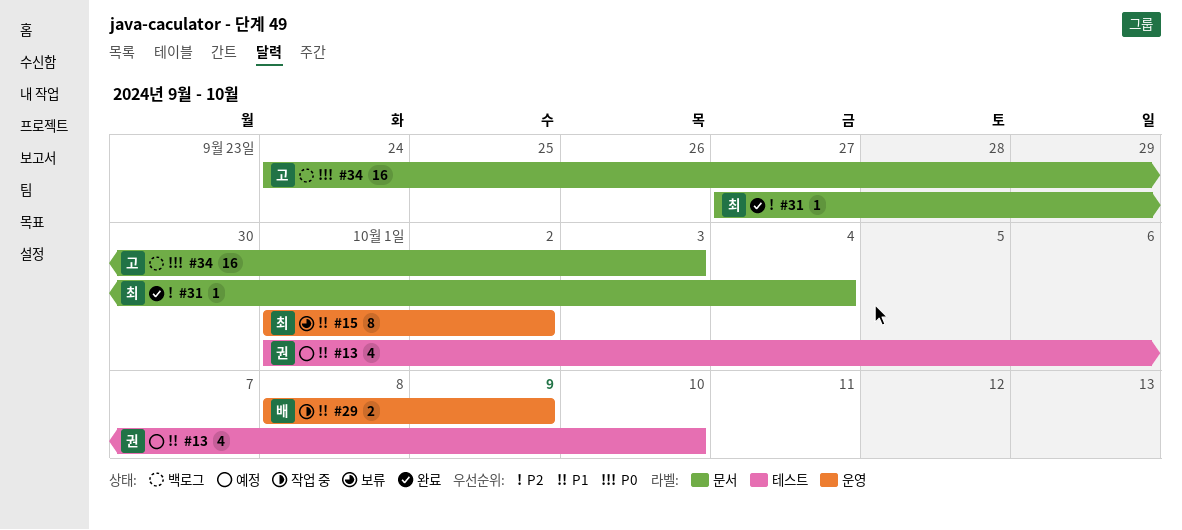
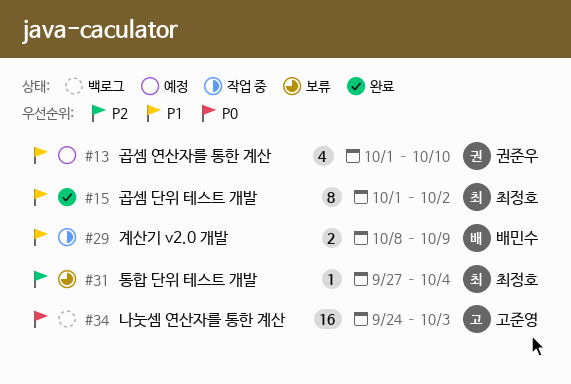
#15, status: 보류 -> 완료
#31, status: 완료 -> 보류

